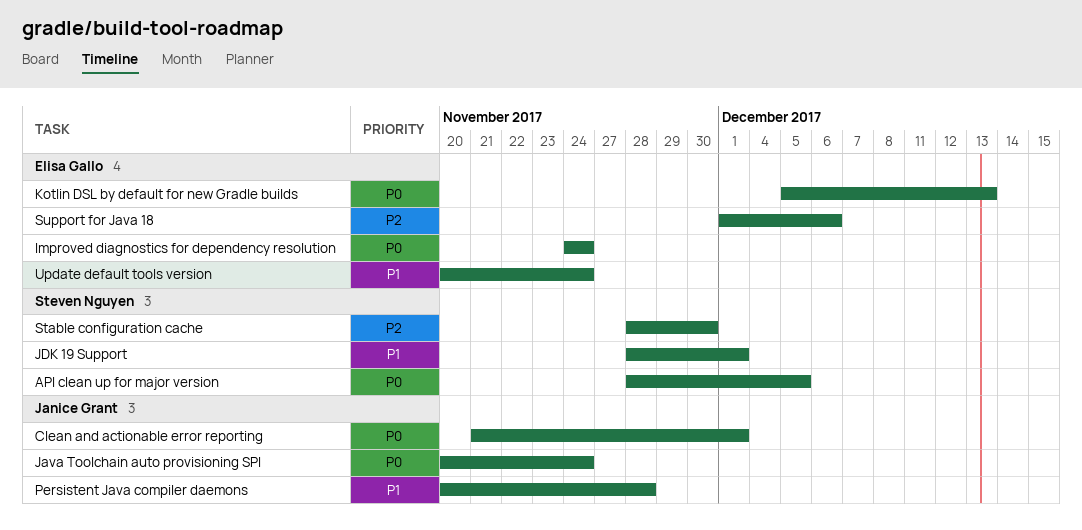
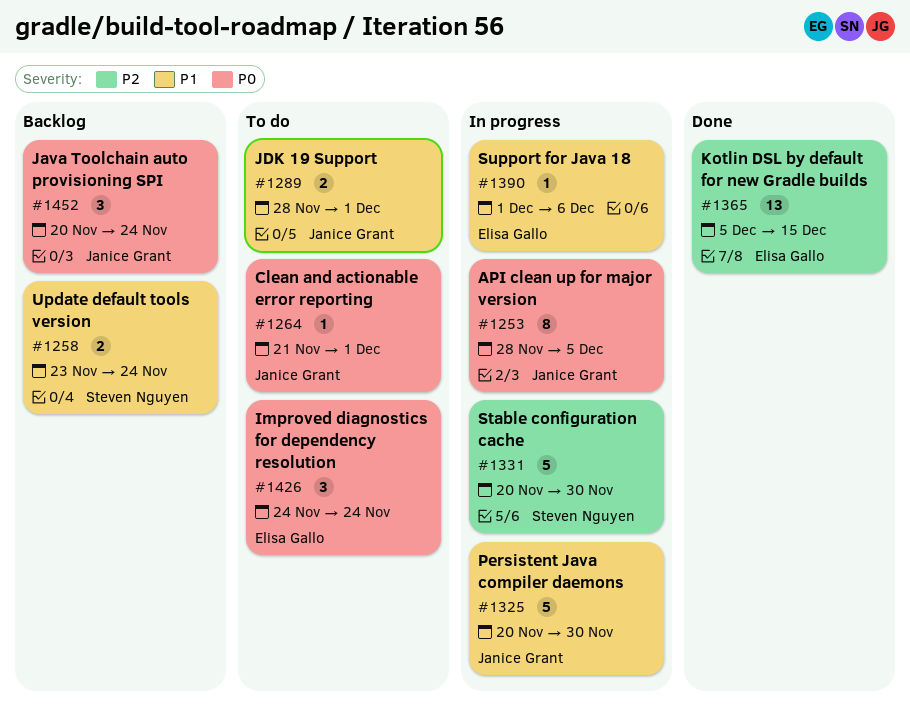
API clean up for major version, owner: Steven Nguyen -> Janice Grant
JDK 19 Support, owner: Steven Nguyen -> Janice Grant
Kotlin DSL by default for new Gradle builds, priority: P0 -> P2
Kotlin DSL by default for new Gradle builds, due: Dec 13 -> Dec 15
Persistent Java compiler daemons, due: Nov 28 -> Nov 30
Stable configuration cache, start: Nov 28 -> Nov 20
Support for Java 18, priority: P2 -> P1
Update default tools version, owner: Elisa Gallo -> Steven Nguyen
Update default tools version, start: Nov 20 -> Nov 23

